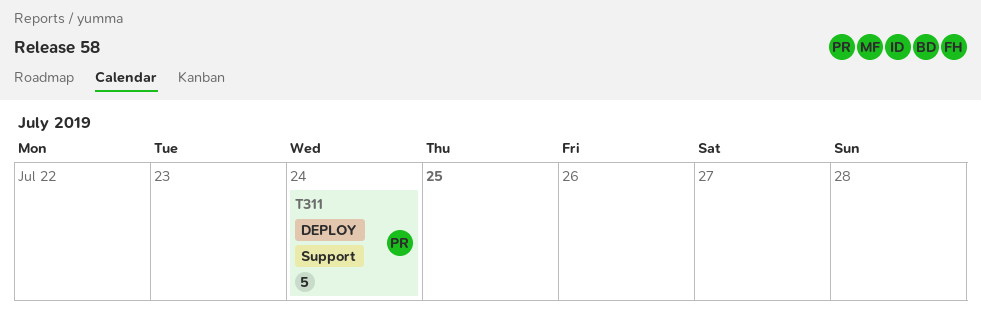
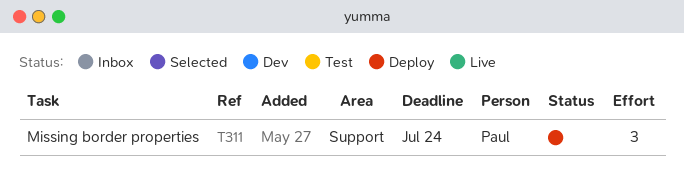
T311, estimate: 5 -> 3

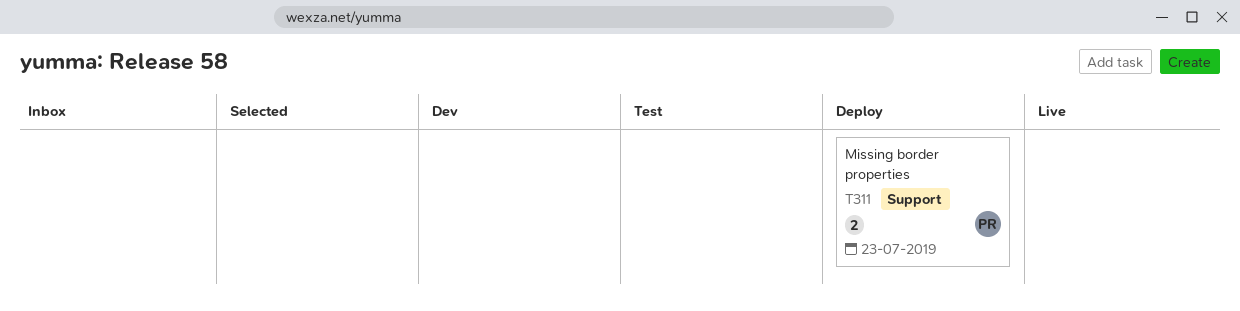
T311, estimate: 3 -> 2
T311, due: Jul 24 -> Jul 23

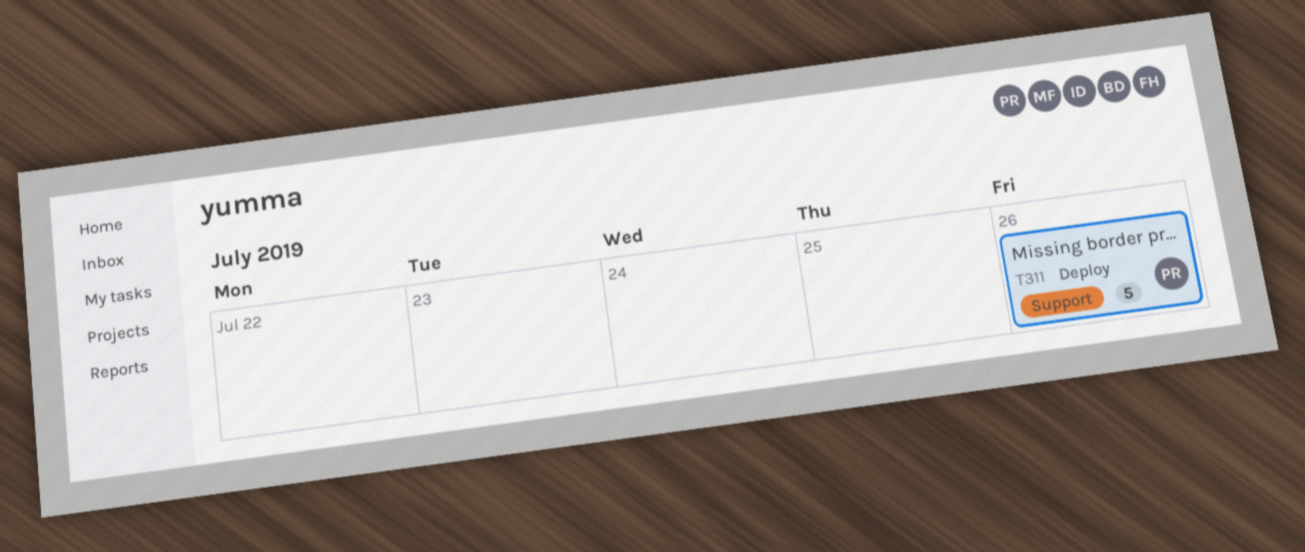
T311, estimate: 2 -> 5
T311, due: Jul 23 -> Jul 26

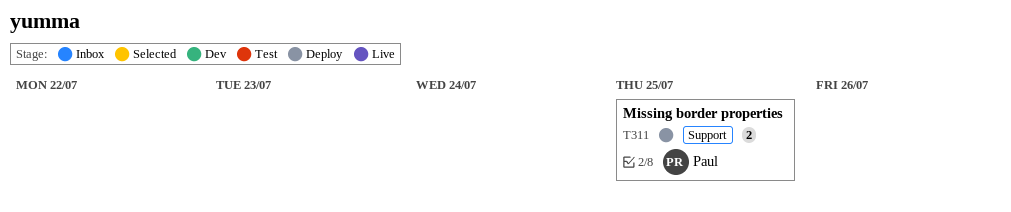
T311, estimate: 5 -> 2
T311, due: Jul 26 -> Jul 25

